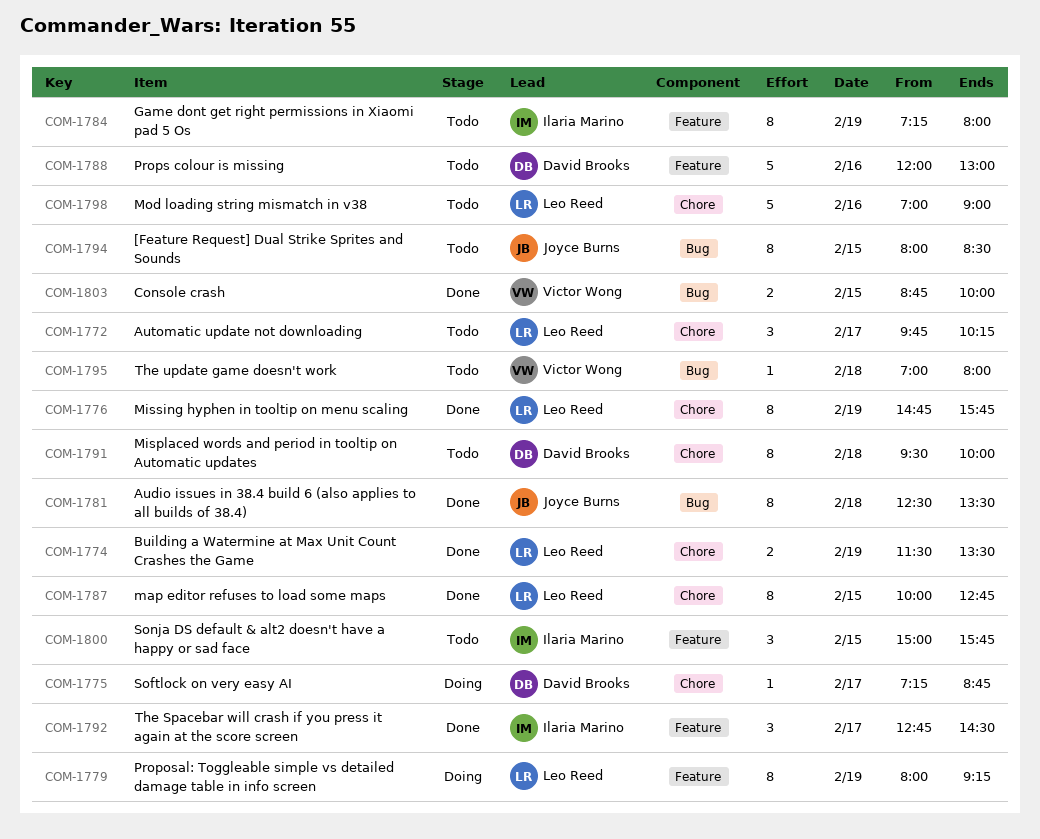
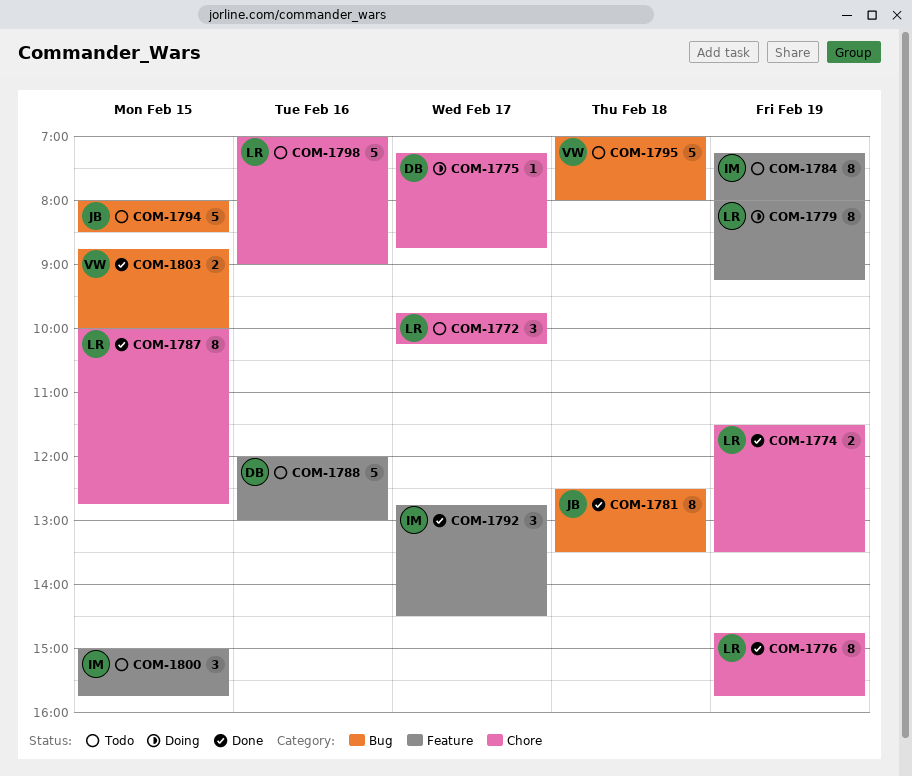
COM-1791: present -> none
COM-1794, estimate: 8 -> 5
COM-1795, estimate: 1 -> 5

